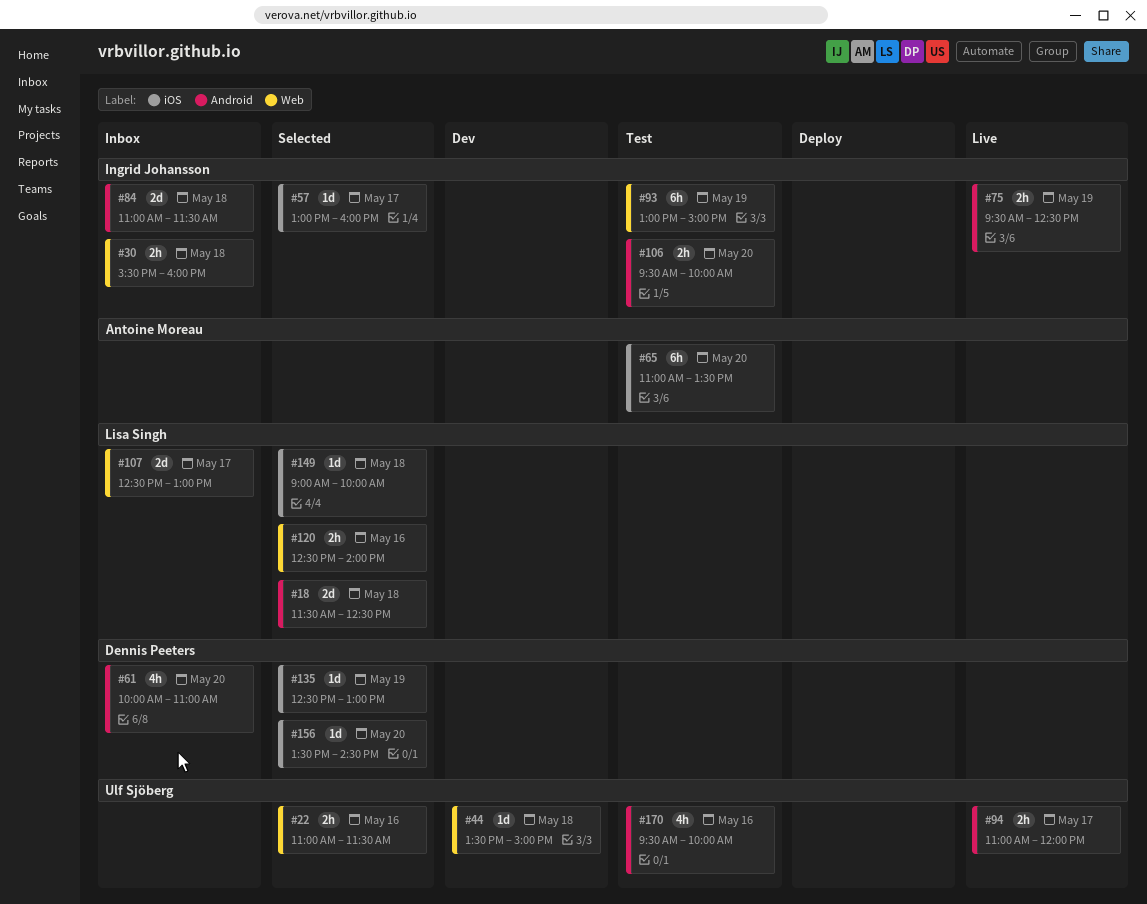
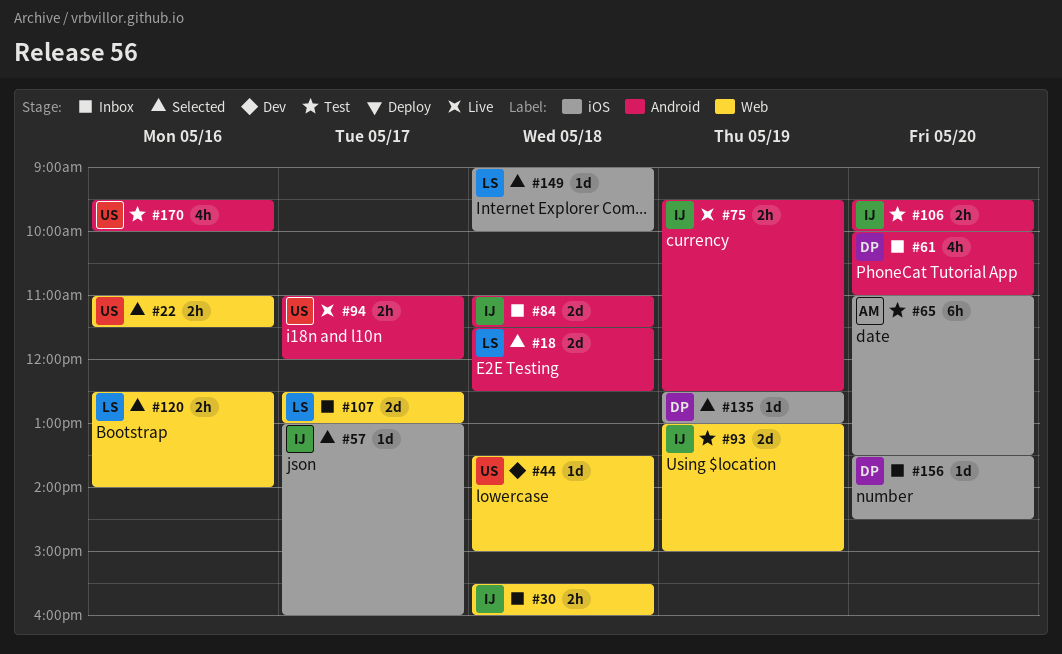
#93, estimate: 6h -> 2d
#156, status: Selected -> Inbox

